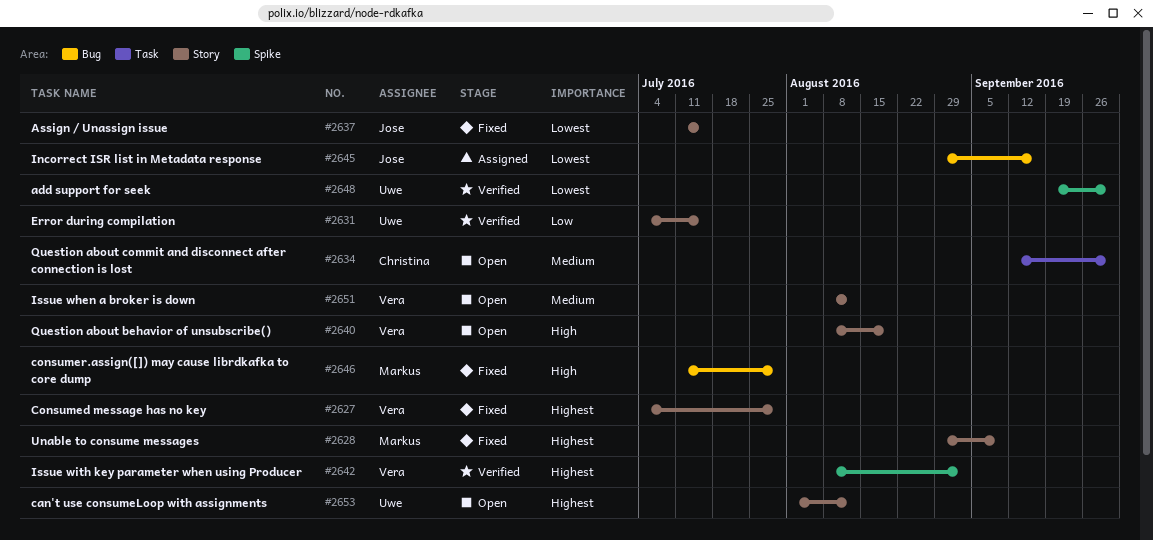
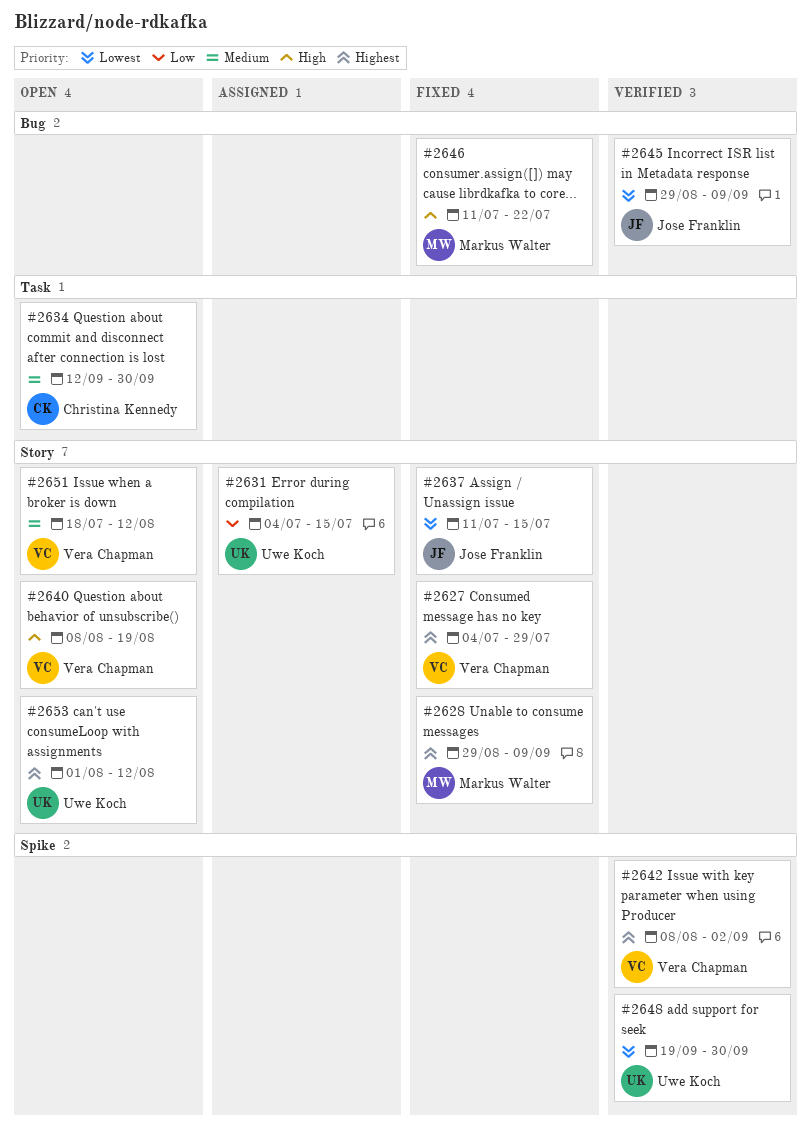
#2631, status: Verified -> Assigned
#2645, status: Assigned -> Verified
#2645, due: Sep 16 -> Sep 9
#2646, due: Jul 29 -> Jul 22
#2651, start: Aug 8 -> Jul 18

